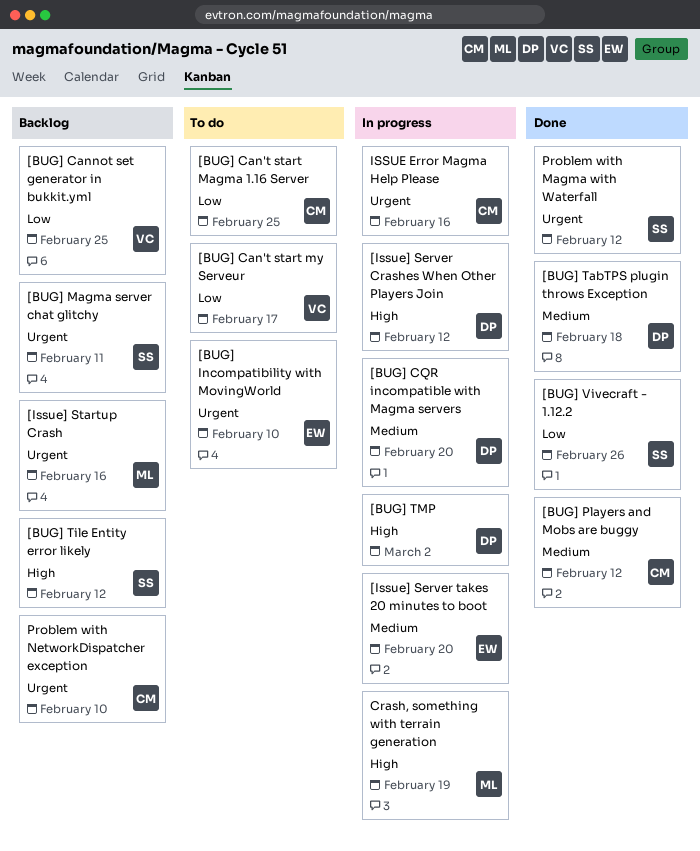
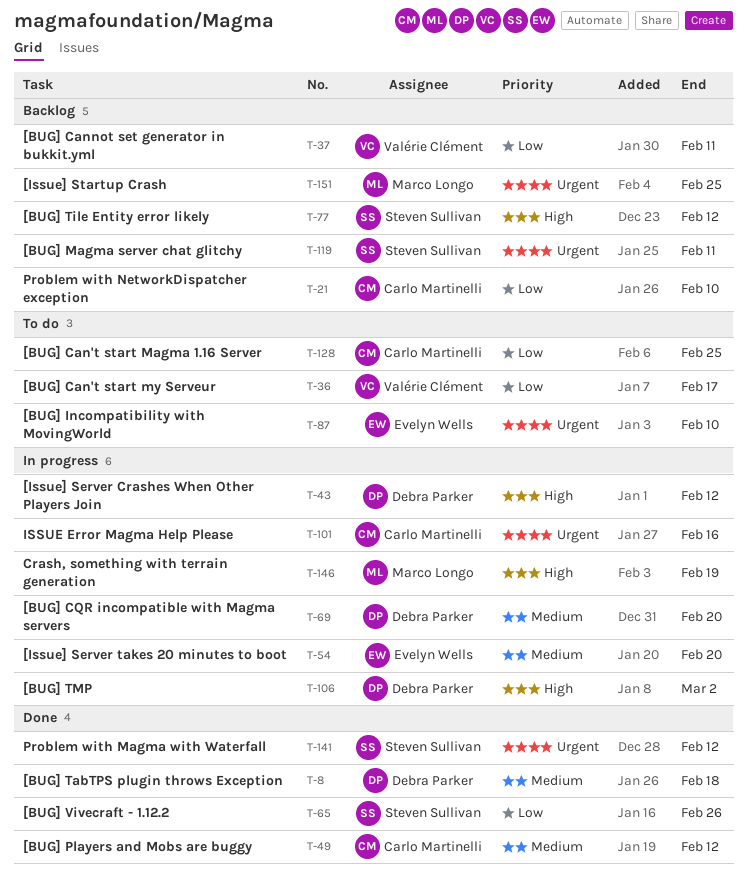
[BUG] Cannot set generator in bukkit.yml, due: Feb 25 -> Feb 11
[Issue] Startup Crash, due: Feb 16 -> Feb 25
Problem with NetworkDispatcher exception, priority: Urgent -> Low

